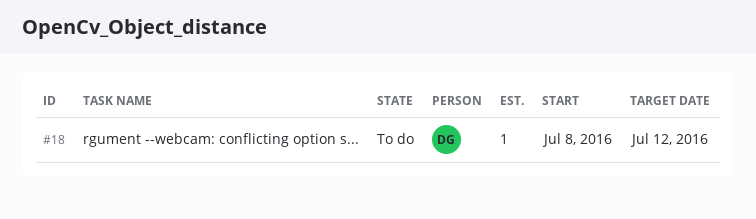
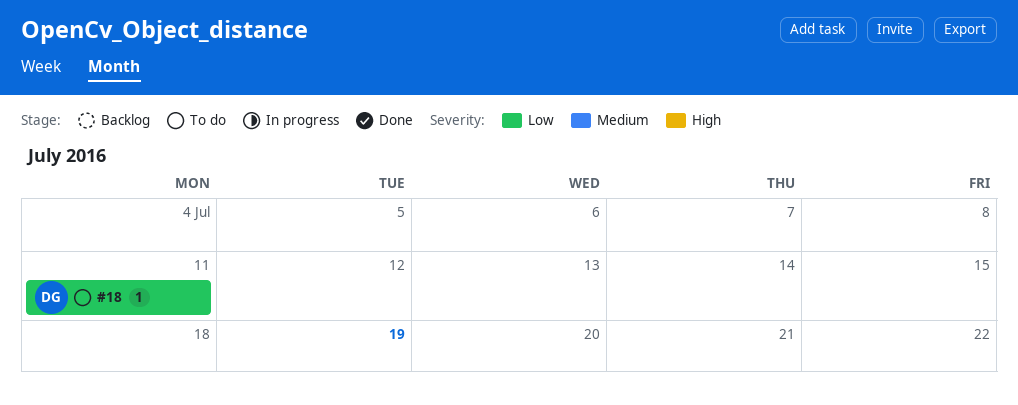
#18, start: Jul 8 -> Jul 11
#18, due: Jul 12 -> Jul 11

